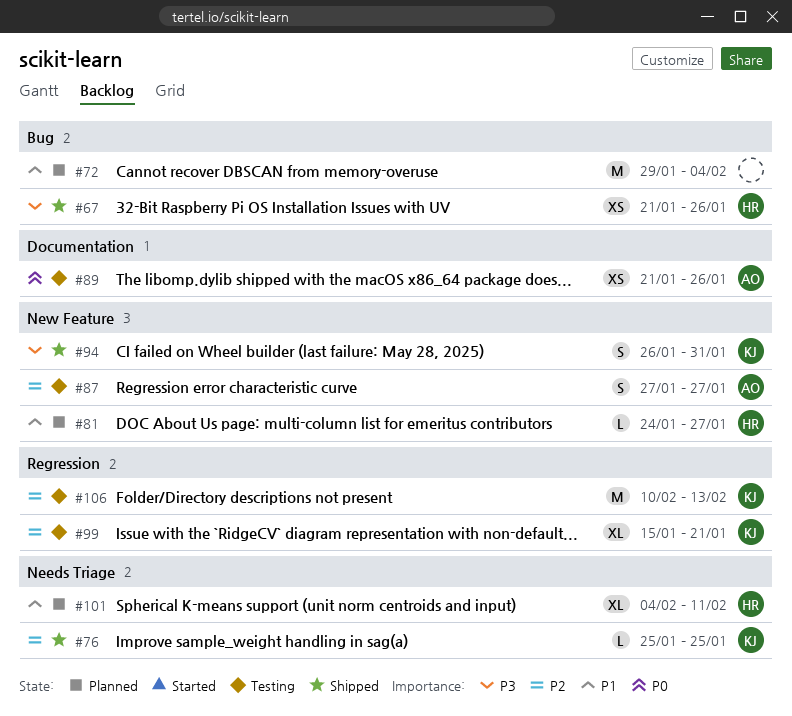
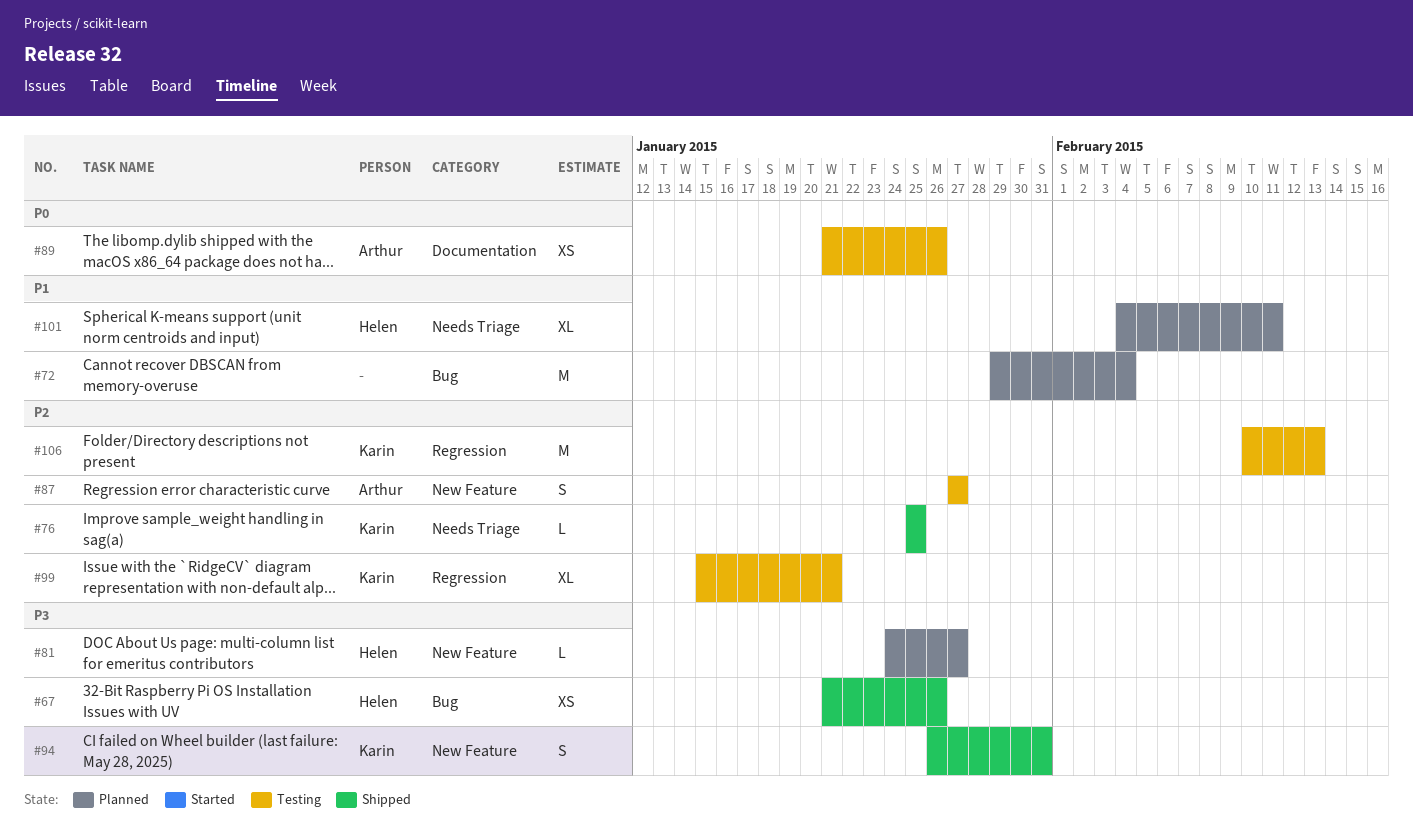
#81, priority: P1 -> P3

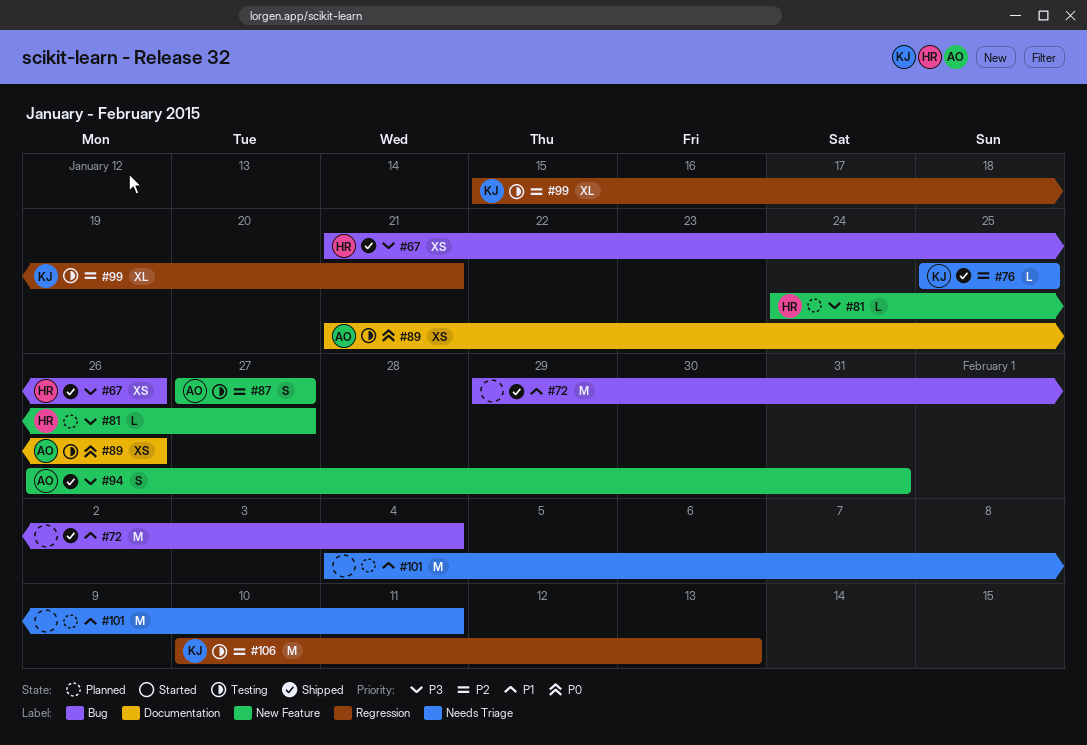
#72, status: Planned -> Shipped
#94, owner: Karin -> Arthur
#101, owner: Helen -> none
#101, estimate: XL -> M

